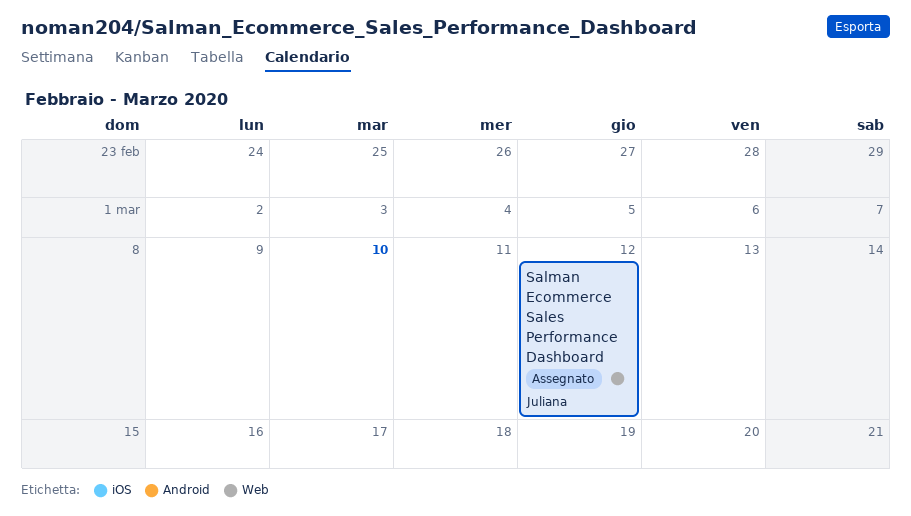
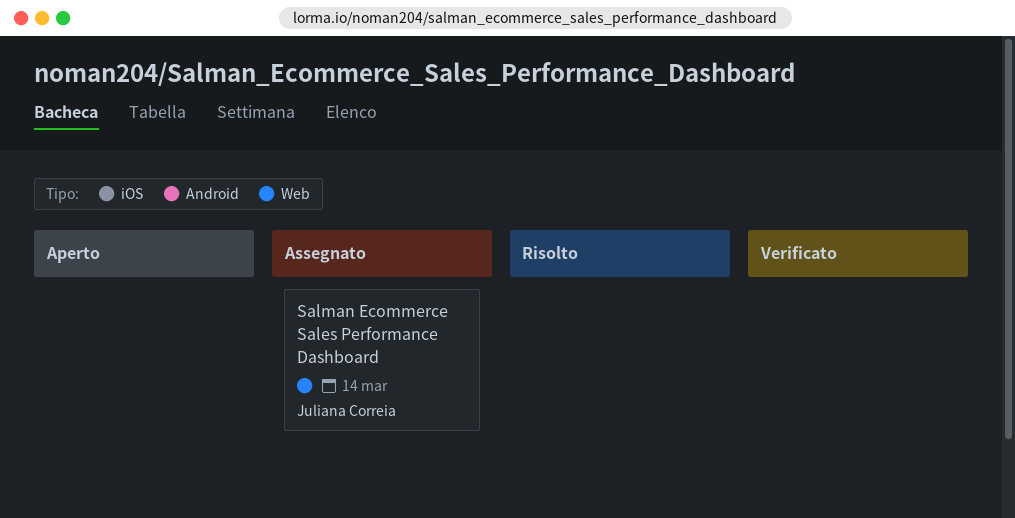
Salman Ecommerce Sales Performance Dashboard, due: Mar 12 -> Mar 14

